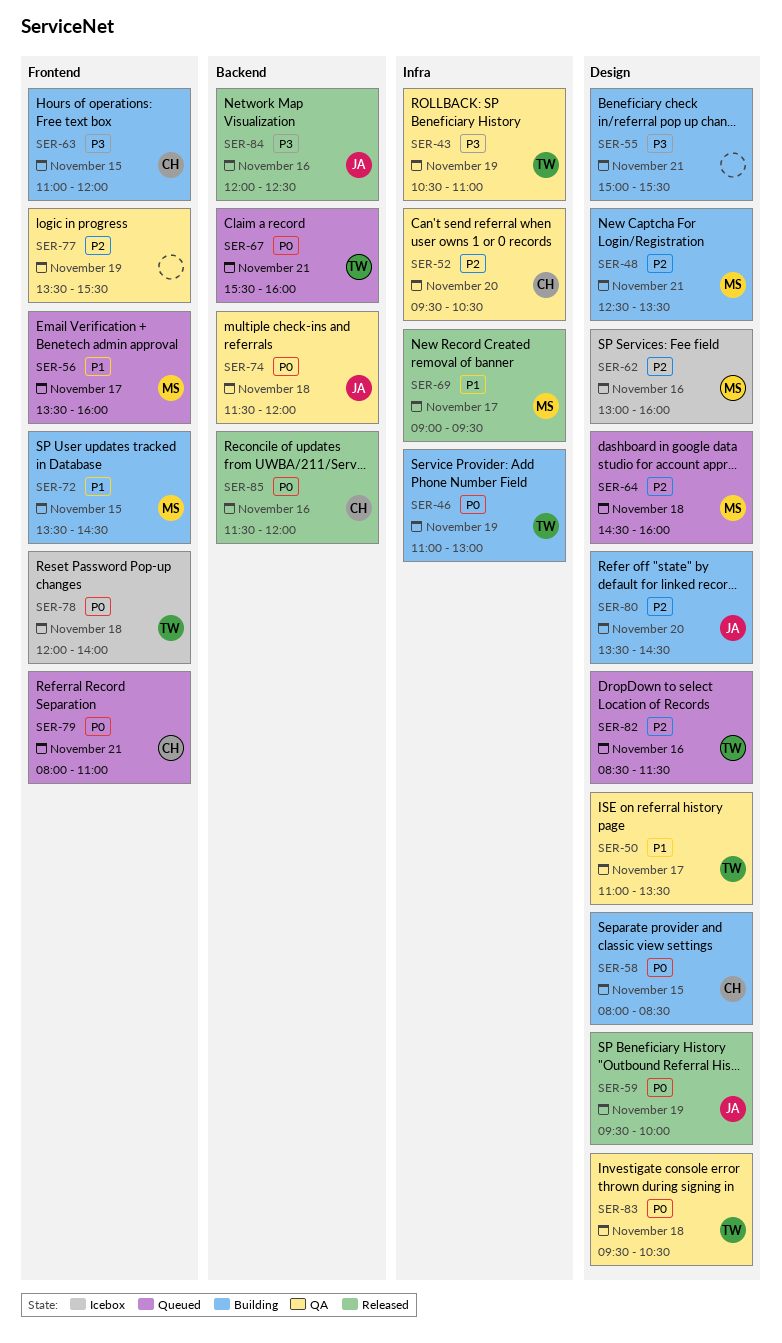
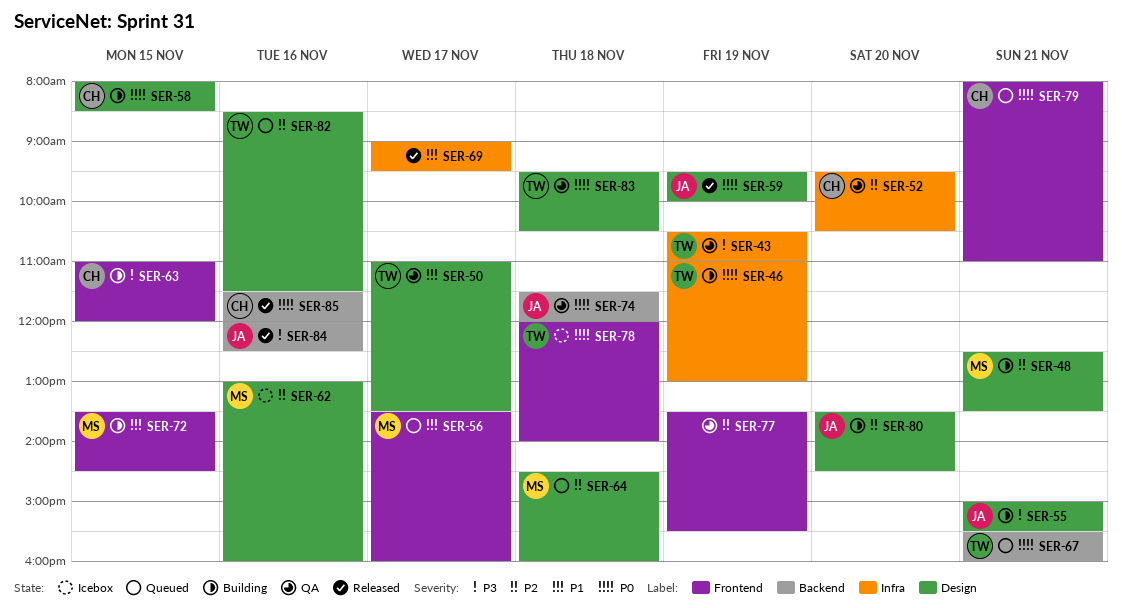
SER-55, owner: none -> JA
SER-69, owner: MS -> none

